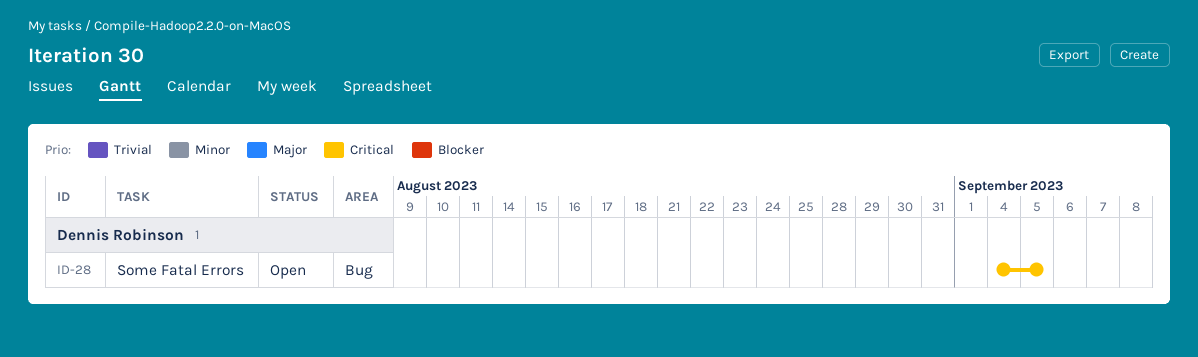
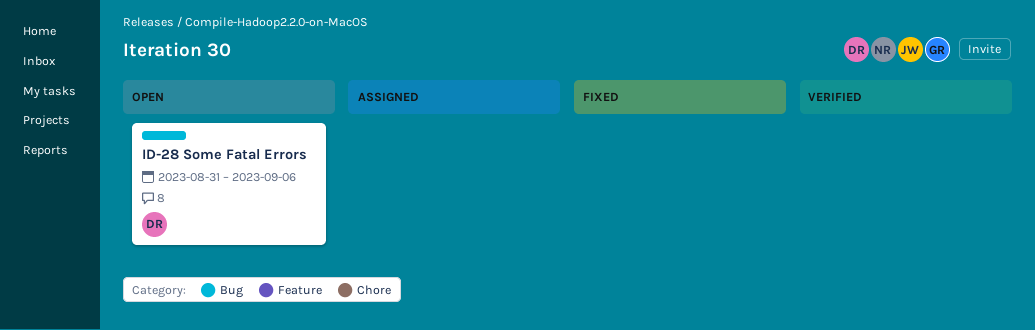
ID-28, start: Sep 4 -> Aug 31
ID-28, due: Sep 5 -> Sep 6

